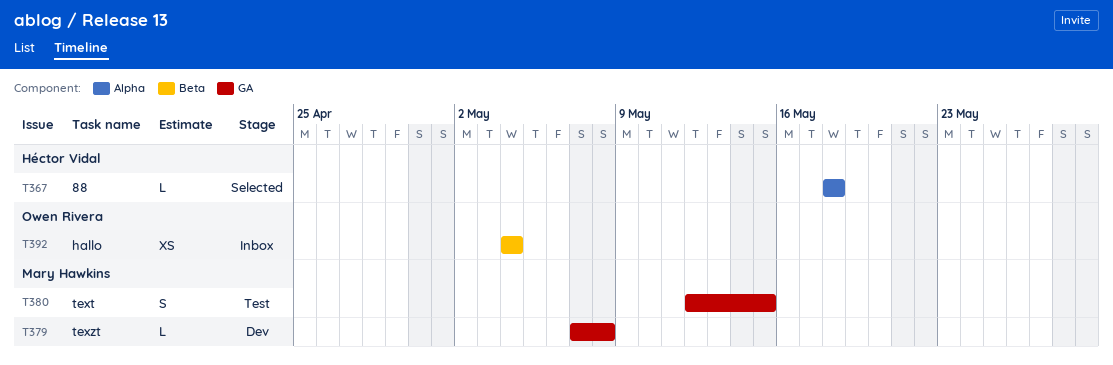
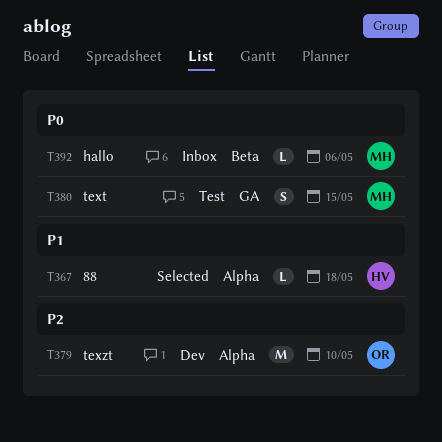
T379, owner: Mary Hawkins -> Owen Rivera
T379, label: GA -> Alpha
T379, estimate: L -> M
T379, due: May 8 -> May 10
T392, owner: Owen Rivera -> Mary Hawkins
T392, estimate: XS -> L
T392, due: May 4 -> May 6

